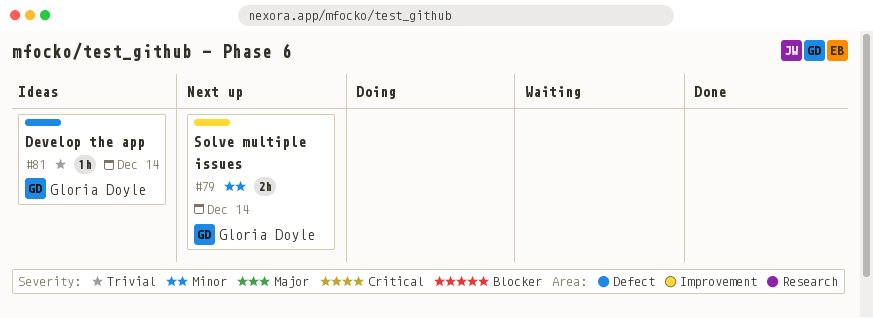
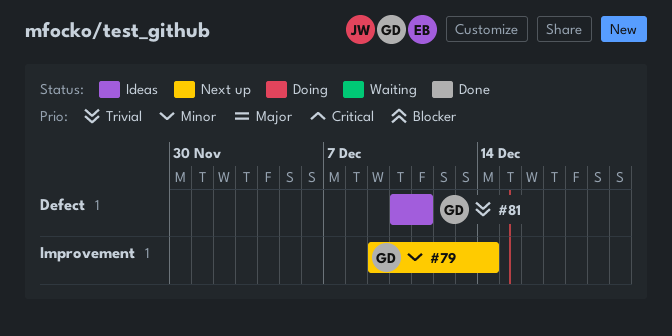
#81, due: Dec 14 -> Dec 11

